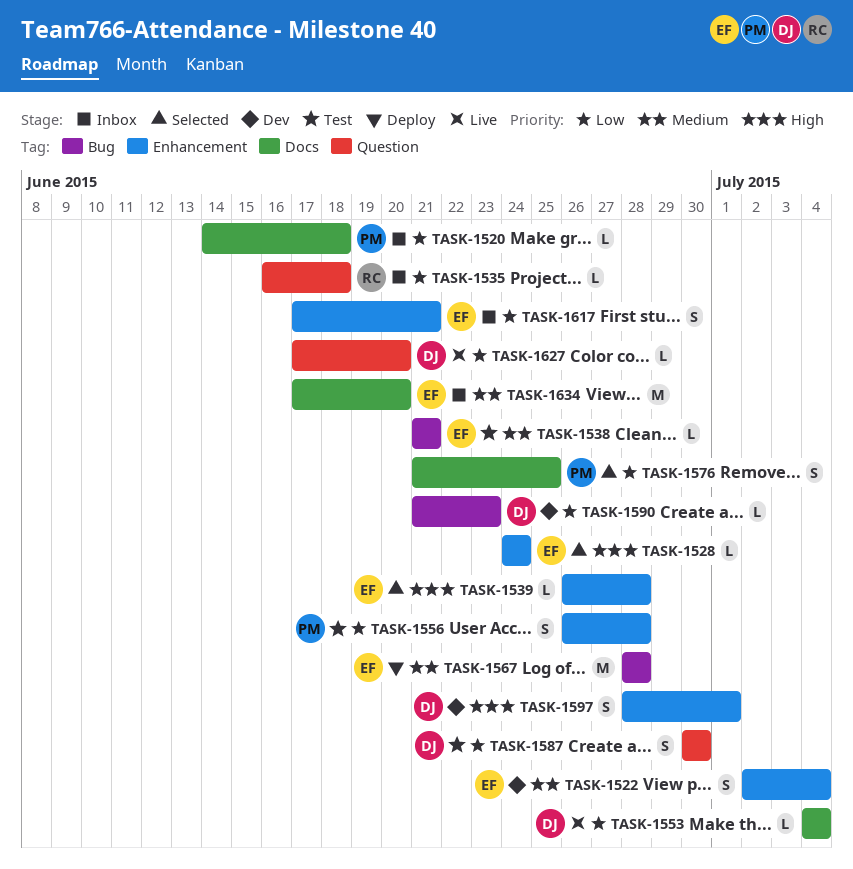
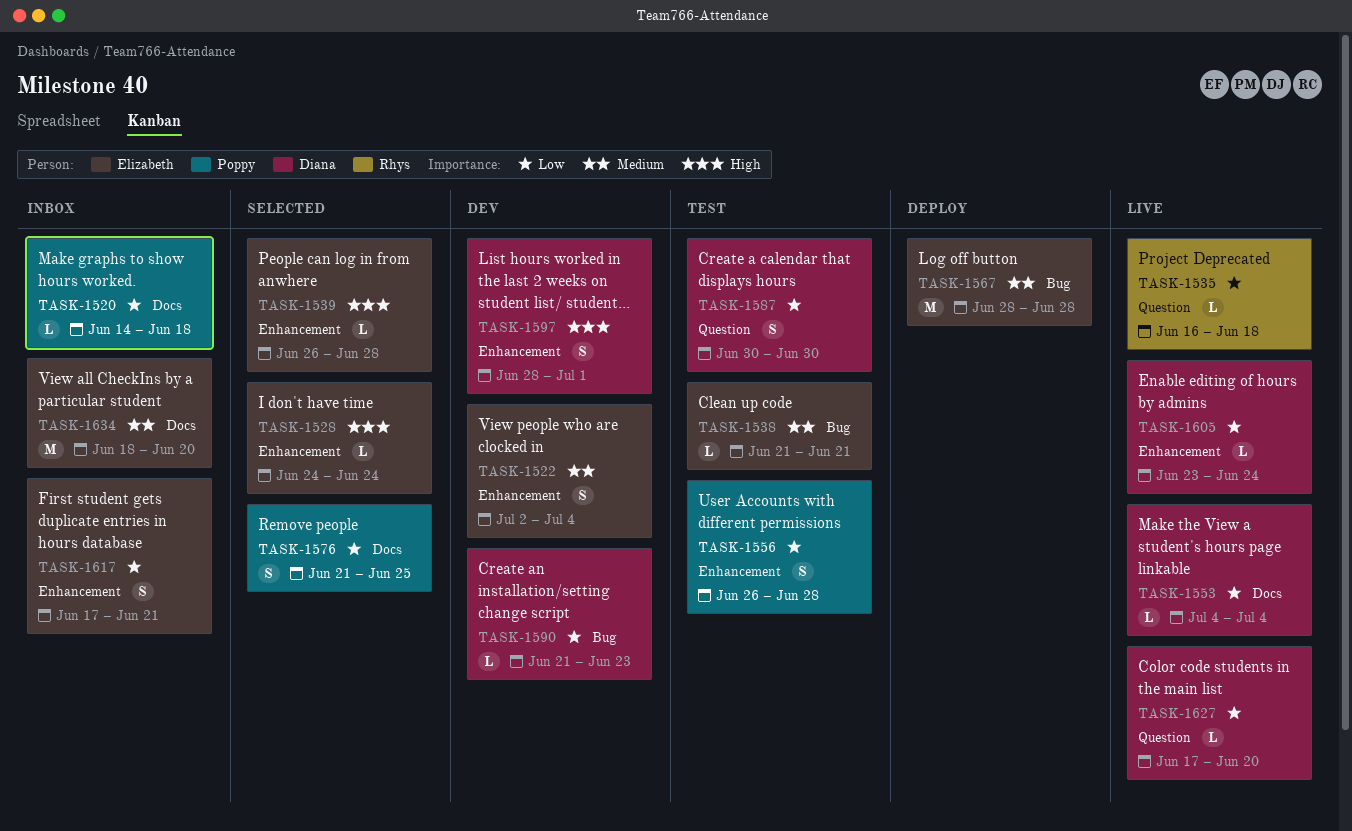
TASK-1535, status: Inbox -> Live
TASK-1605: none -> present
TASK-1634, start: Jun 17 -> Jun 18

